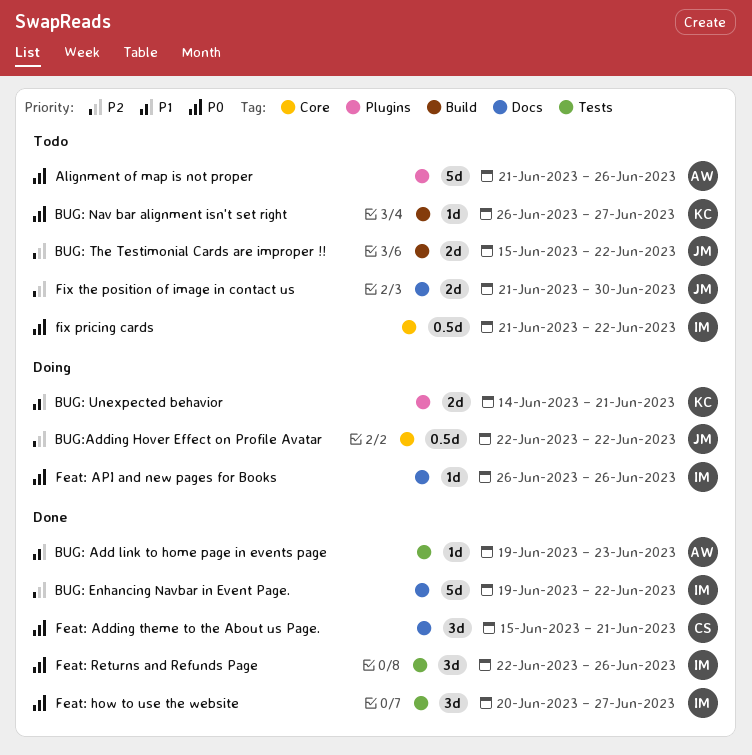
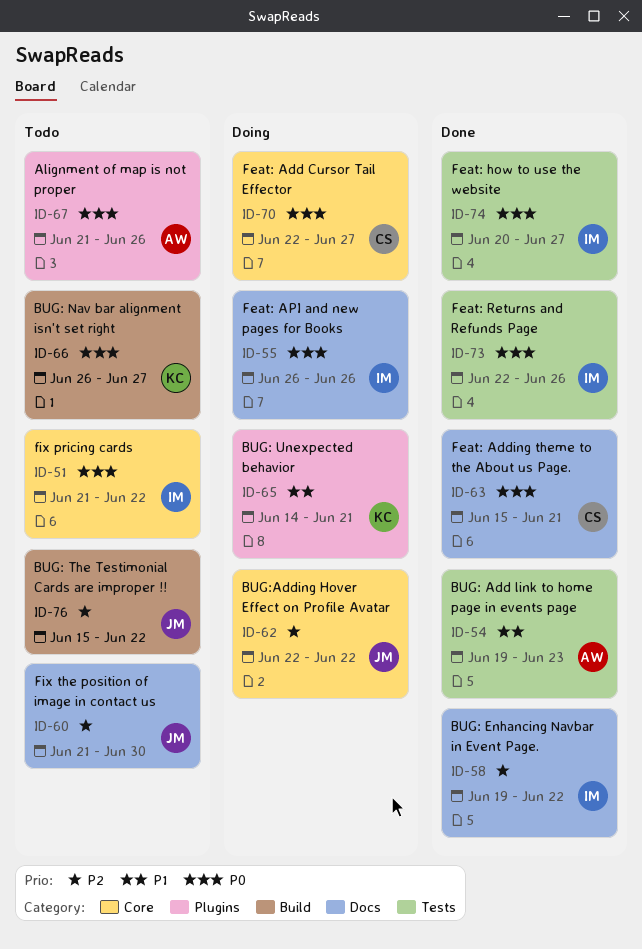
Feat: Add Cursor Tail Effector: none -> present

